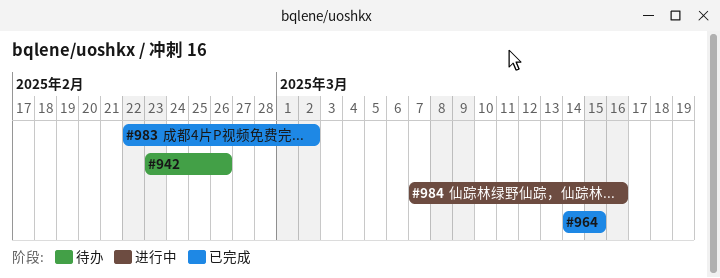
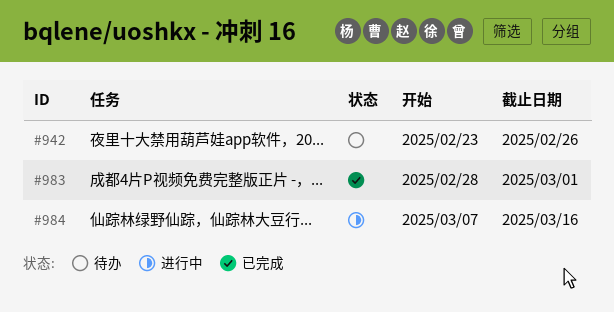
#964: present -> none
#983, start: Feb 22 -> Feb 28
#983, due: Mar 2 -> Mar 1

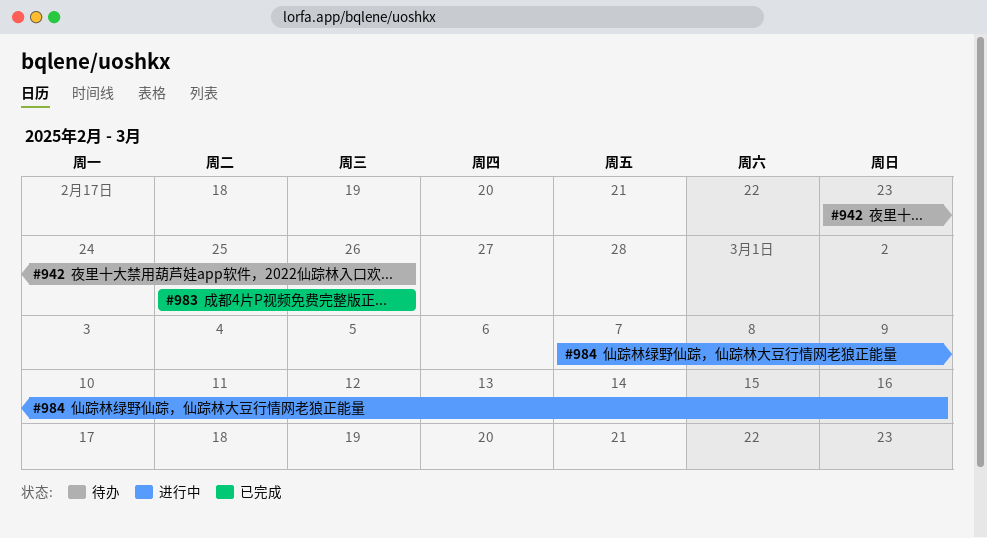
#983, start: Feb 28 -> Feb 25
#983, due: Mar 1 -> Feb 26

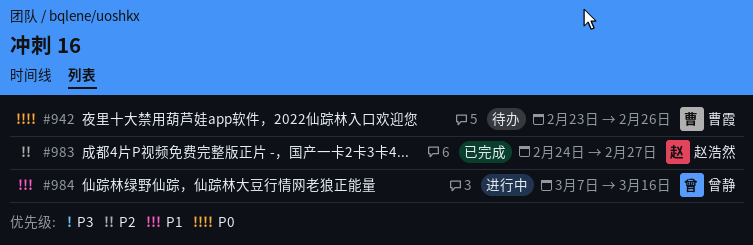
#983, start: Feb 25 -> Feb 24
#983, due: Feb 26 -> Feb 27

